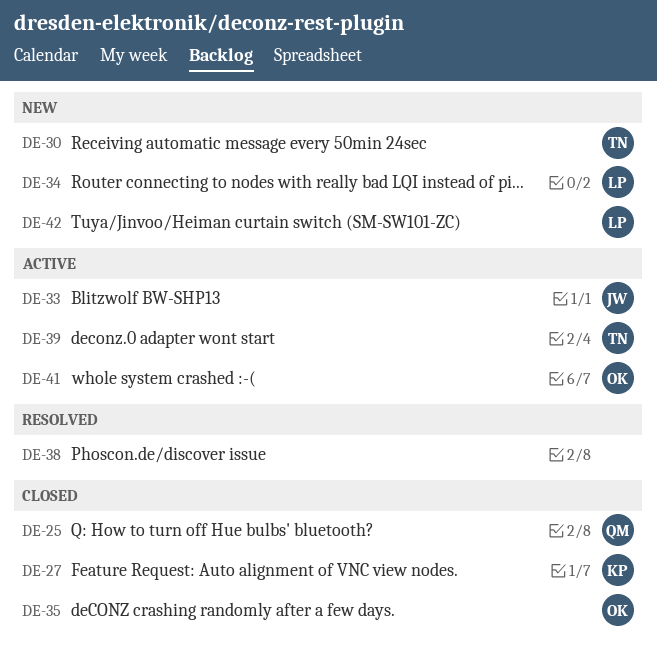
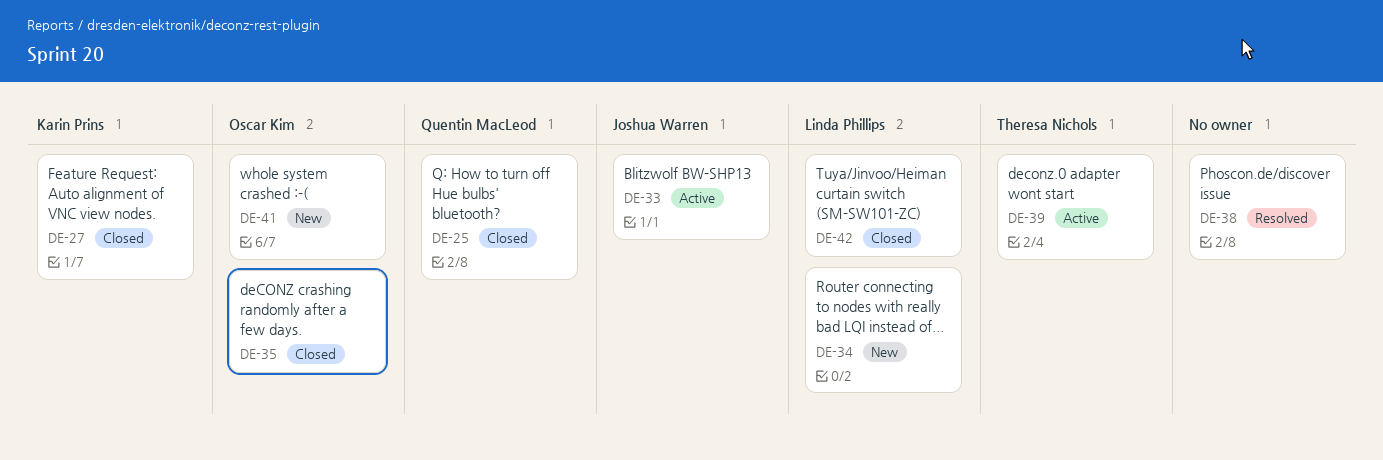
DE-30: present -> none
DE-41, status: Active -> New
DE-42, status: New -> Closed

